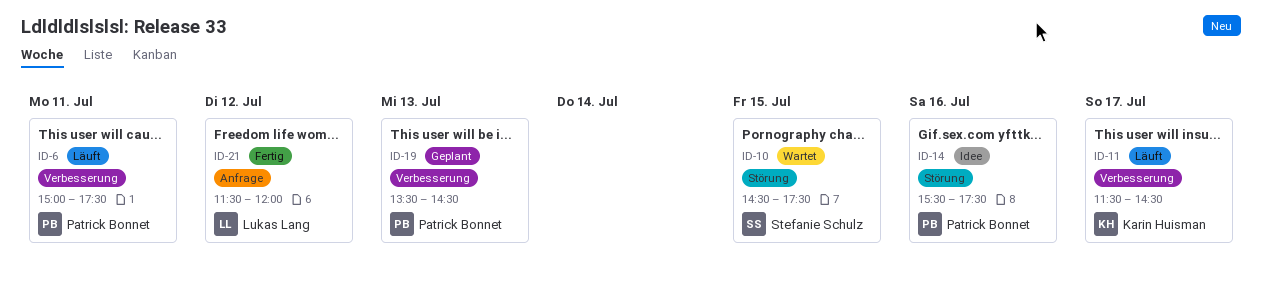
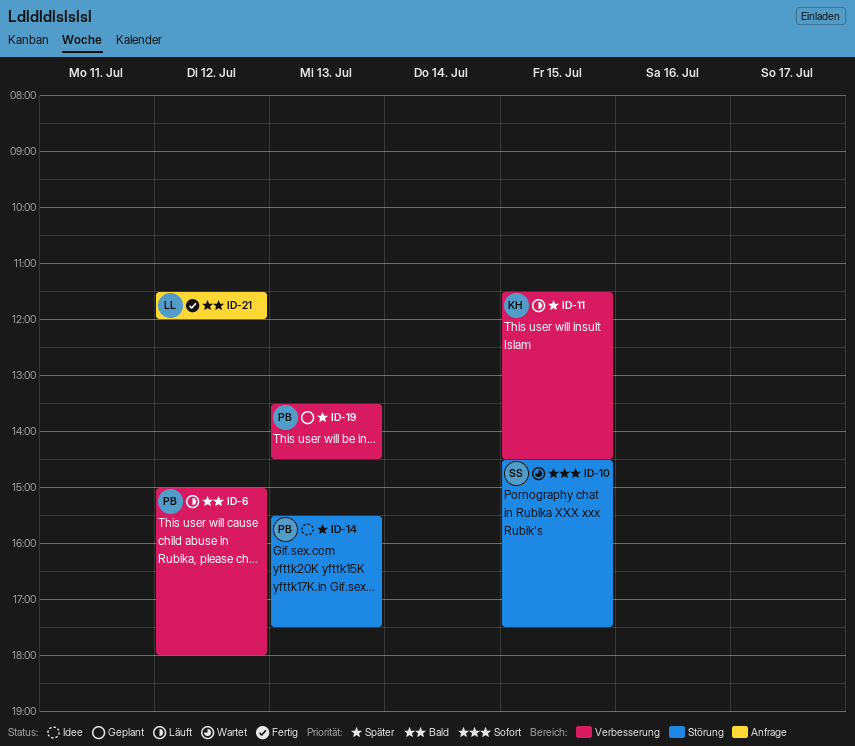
ID-6, day: Jul 11 -> Jul 12
ID-6, ends: 17:30 -> 18:00
ID-11, day: Jul 17 -> Jul 15
ID-14, day: Jul 16 -> Jul 13

